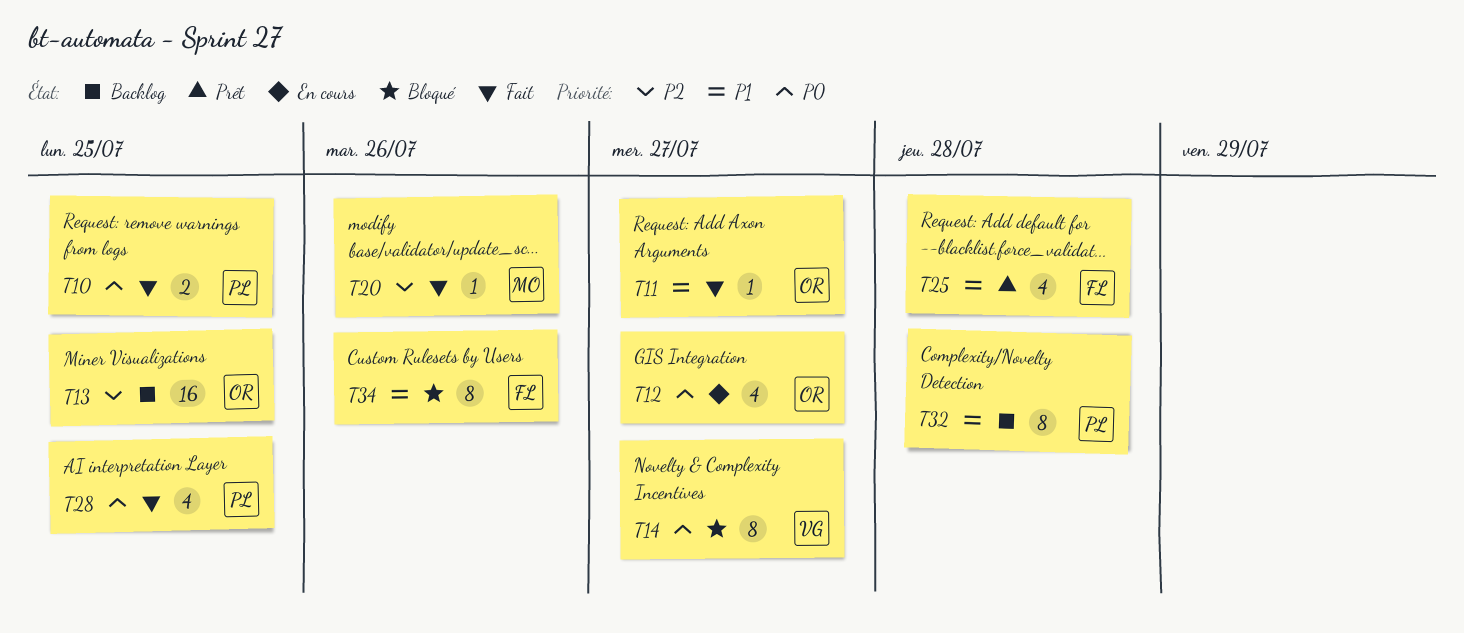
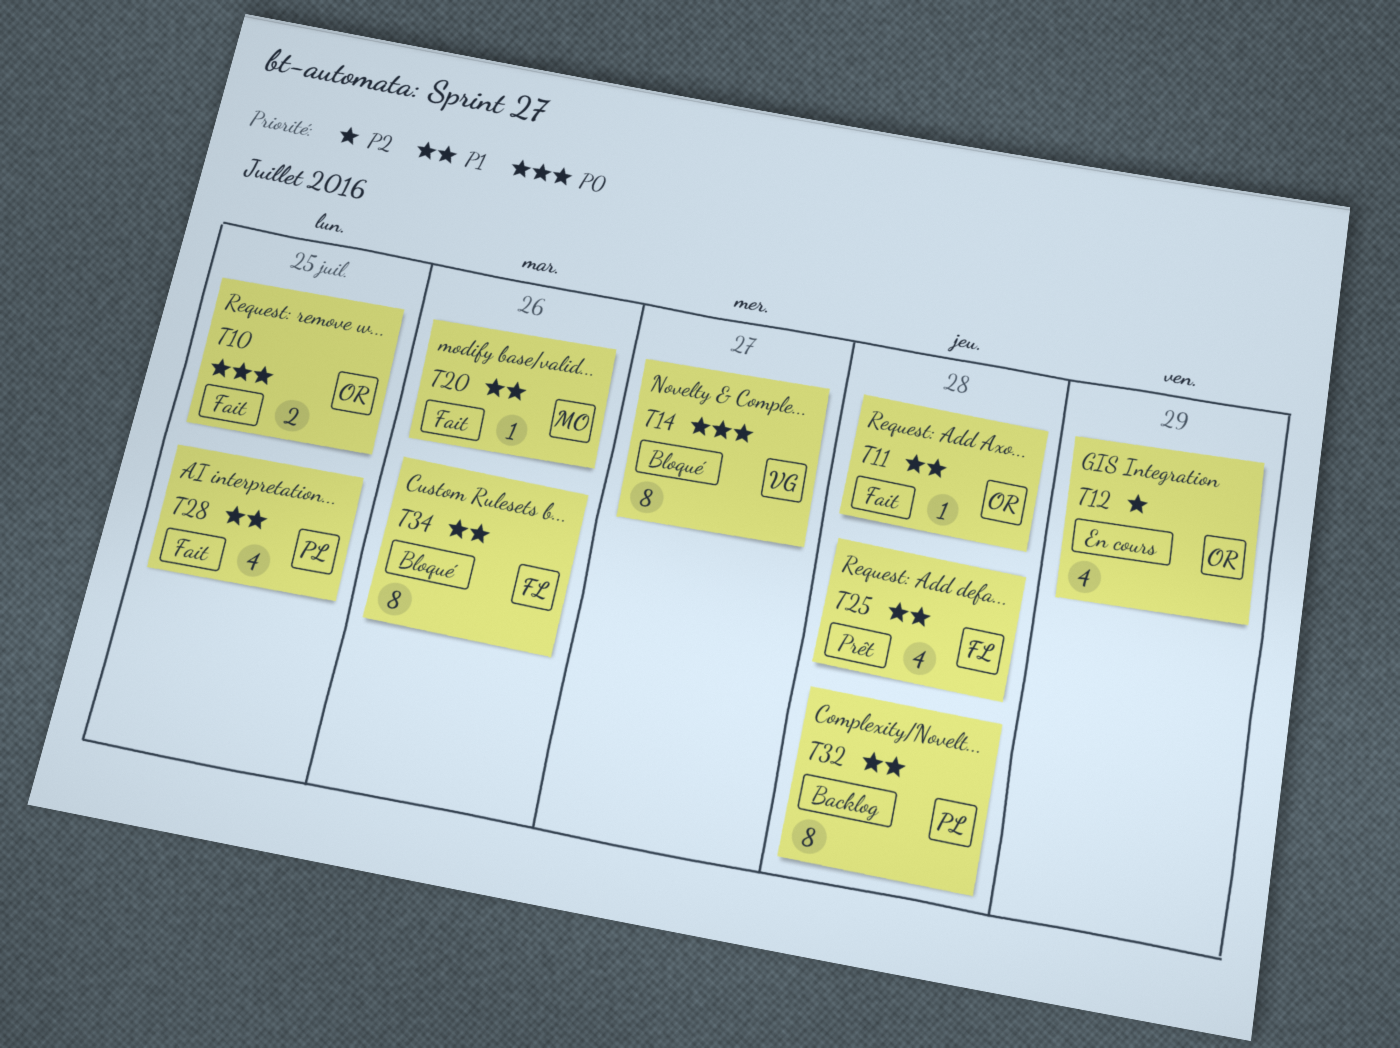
T10, owner: PL -> OR
T11, due: Jul 27 -> Jul 28
T12, priority: P0 -> P2
T12, due: Jul 27 -> Jul 29
T13: present -> none
T20, priority: P2 -> P1
T28, priority: P0 -> P1

